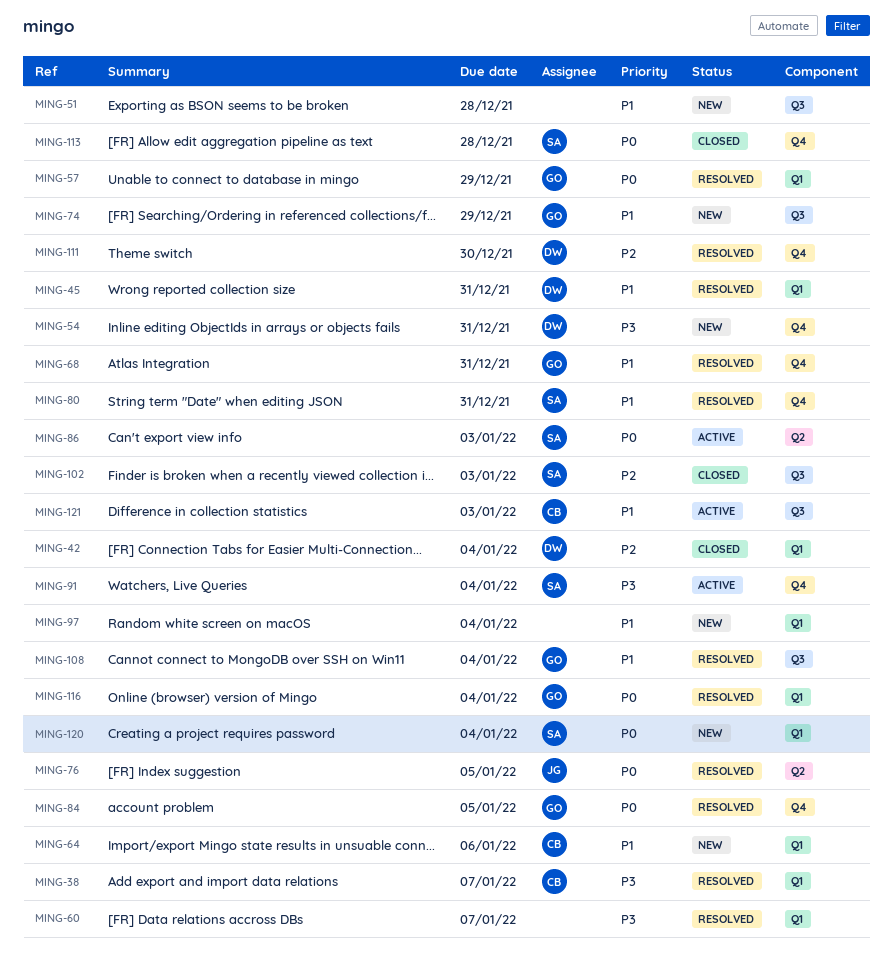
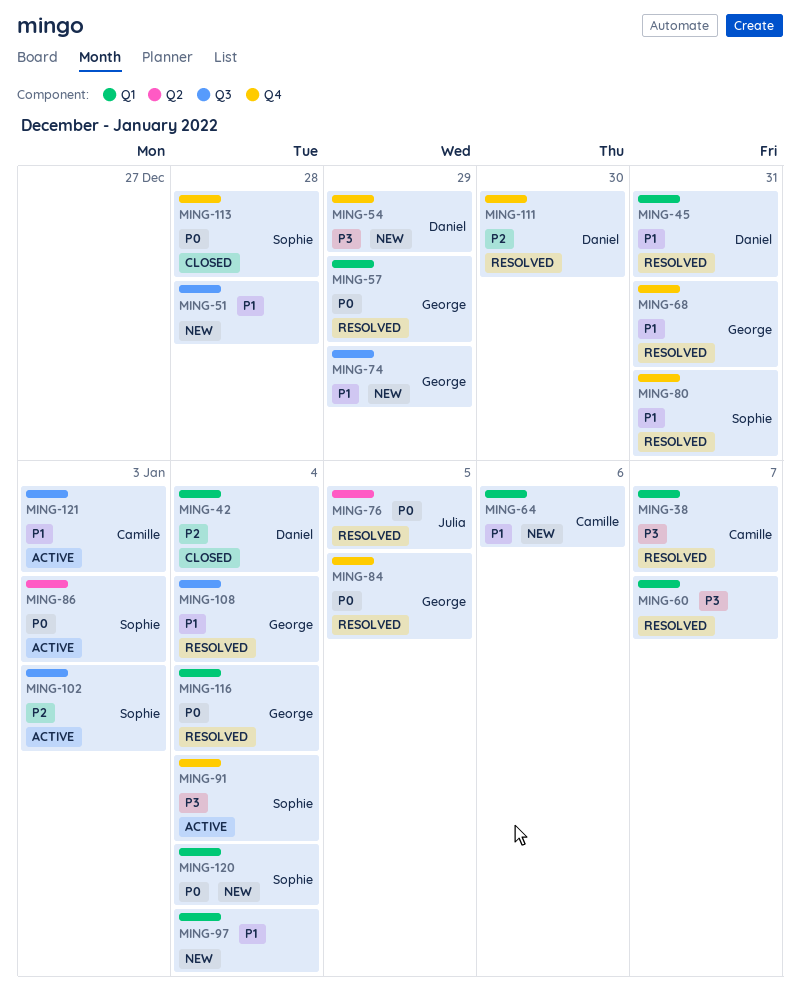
MING-54, due: Dec 31 -> Dec 29
MING-102, status: Closed -> Active

